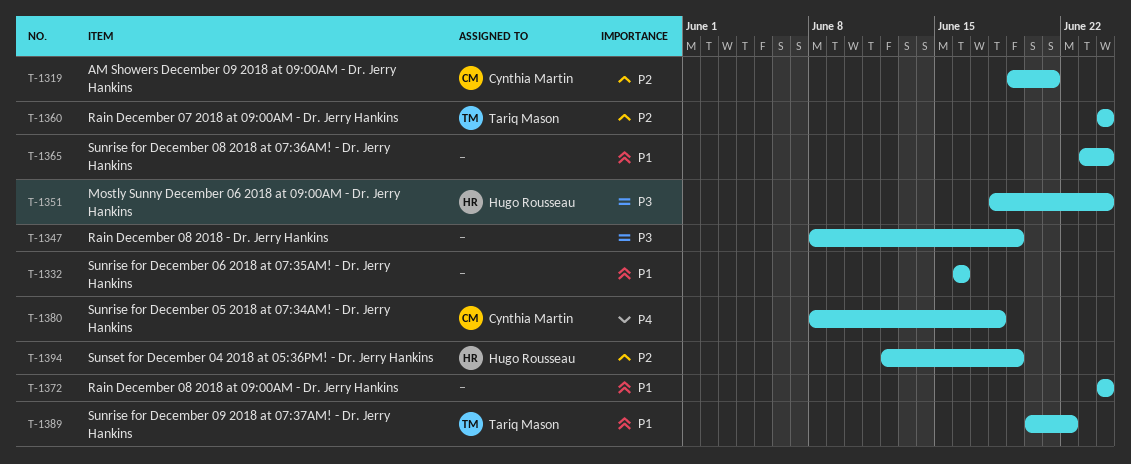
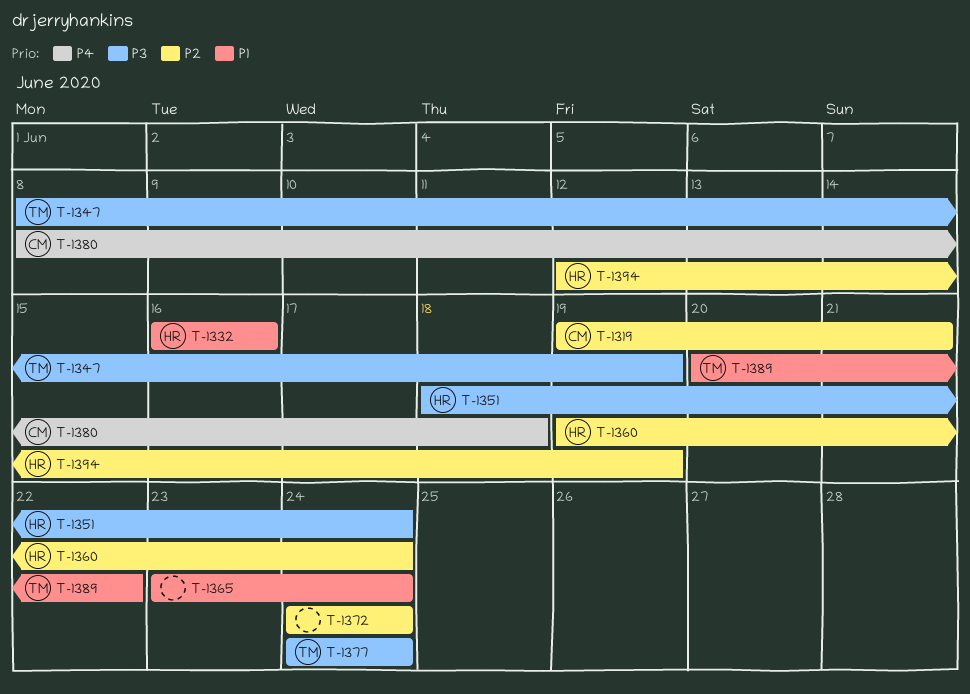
T-1332, owner: none -> Hugo Rousseau
T-1347, owner: none -> Tariq Mason
T-1360, owner: Tariq Mason -> Hugo Rousseau
T-1360, start: Jun 24 -> Jun 19
T-1372, priority: P1 -> P2
T-1377: none -> present

